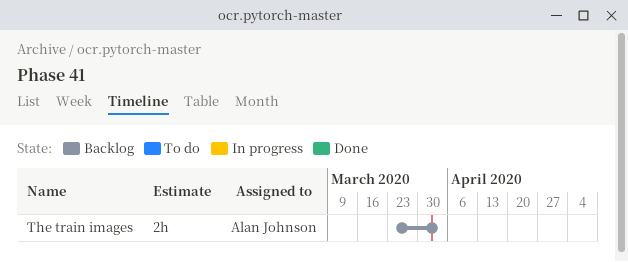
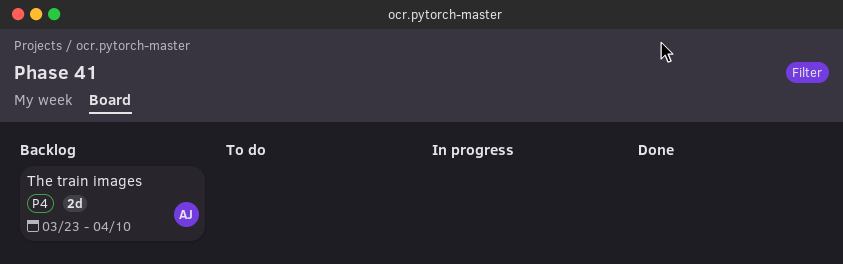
The train images, estimate: 2h -> 2d
The train images, due: Apr 3 -> Apr 10

